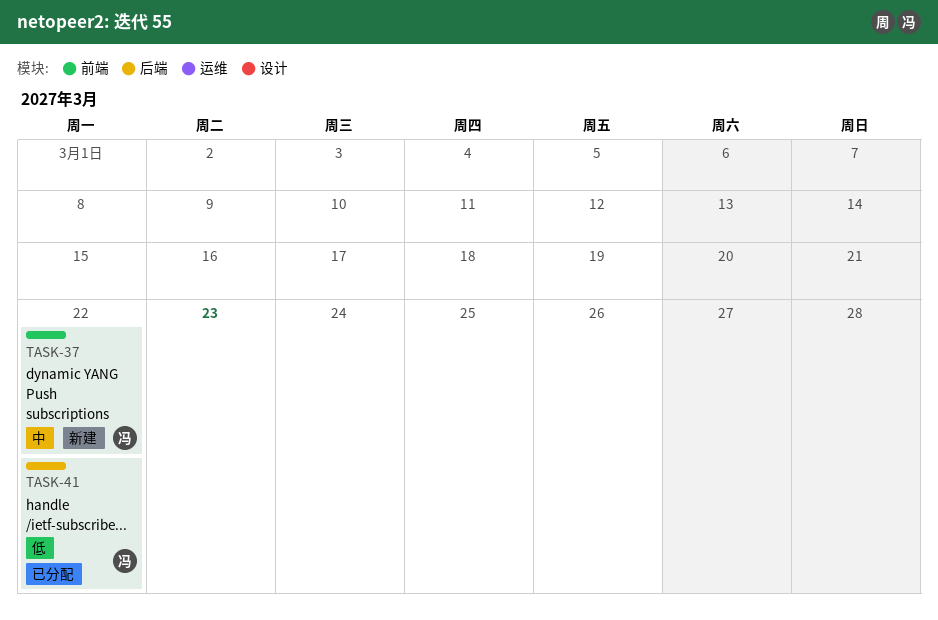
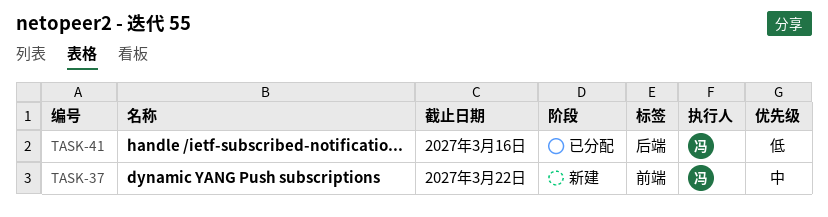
TASK-41, due: Mar 22 -> Mar 16

